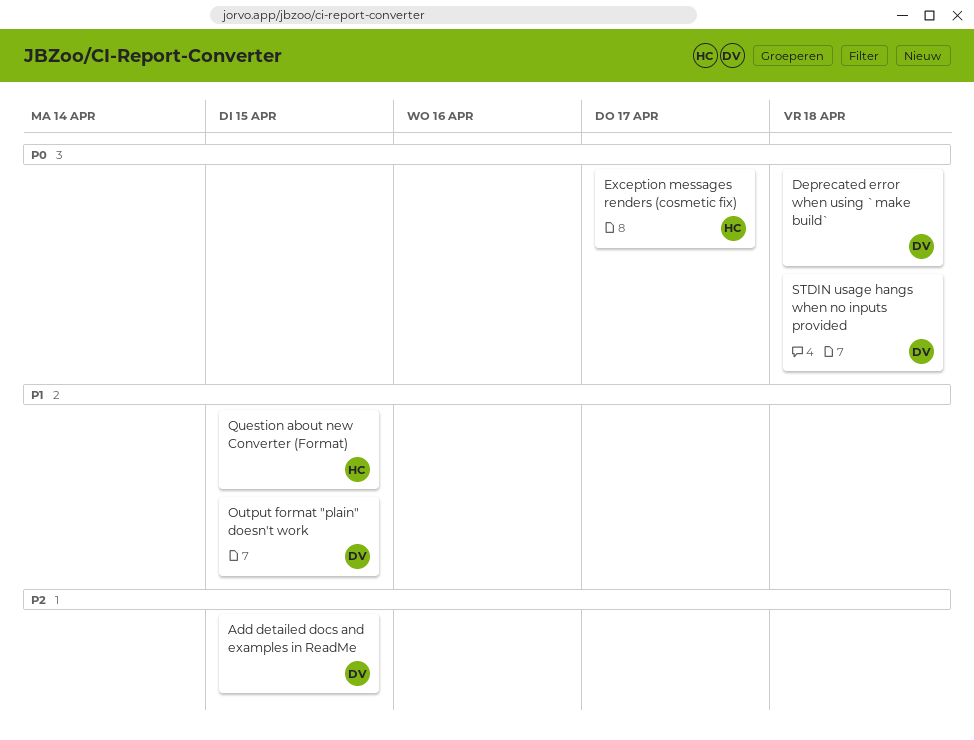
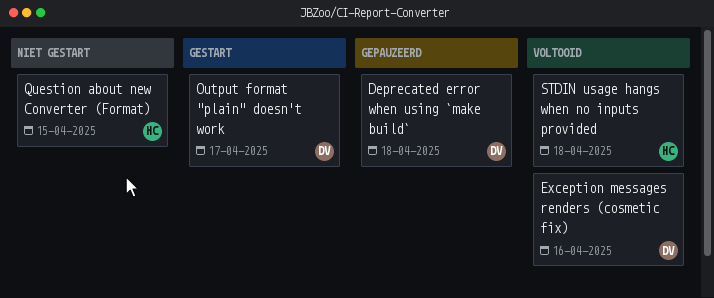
Add detailed docs and examples in ReadMe: present -> none
Exception messages renders (cosmetic fix), owner: HC -> DV
Exception messages renders (cosmetic fix), due: Apr 17 -> Apr 16
Output format "plain" doesn't work, due: Apr 15 -> Apr 17
STDIN usage hangs when no inputs provided, owner: DV -> HC

